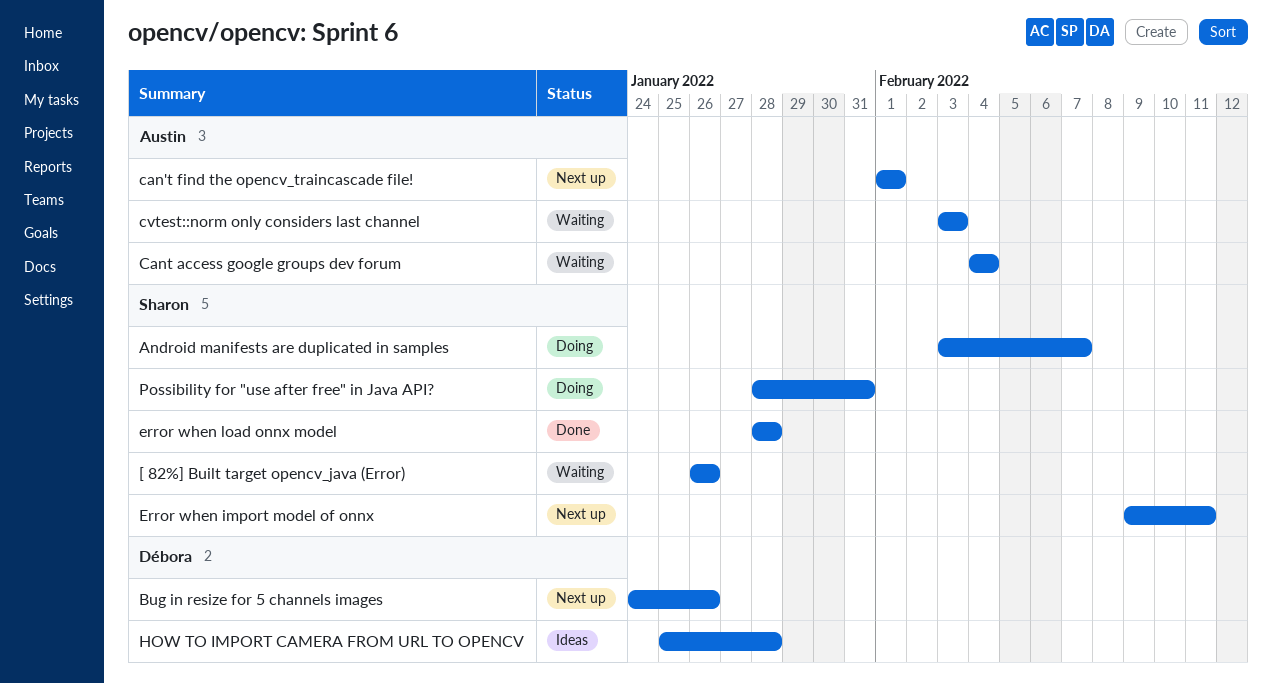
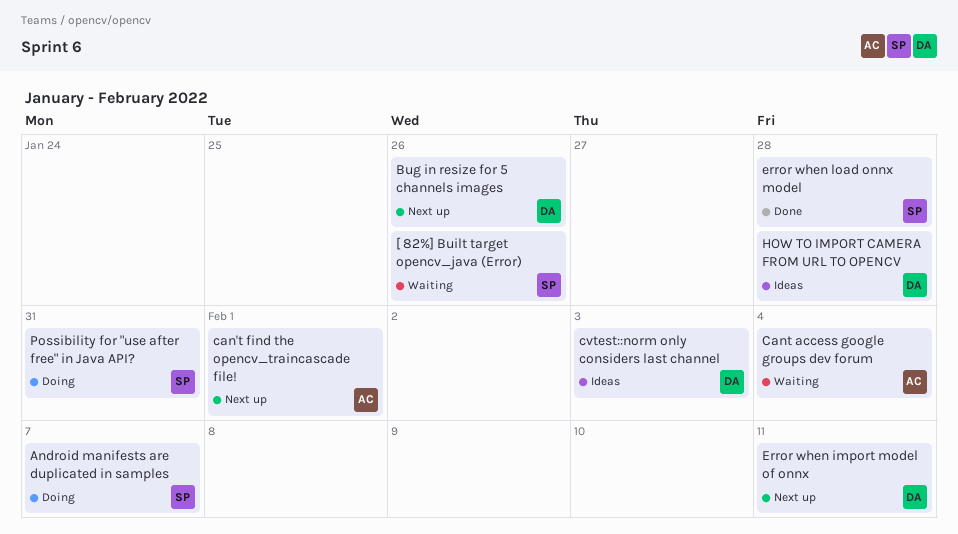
cvtest::norm only considers last channel, status: Waiting -> Ideas
cvtest::norm only considers last channel, owner: Austin -> Débora
Error when import model of onnx, owner: Sharon -> Débora

